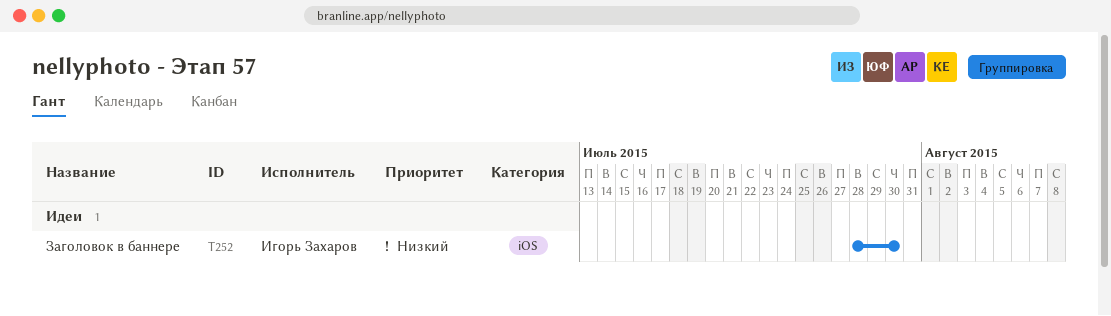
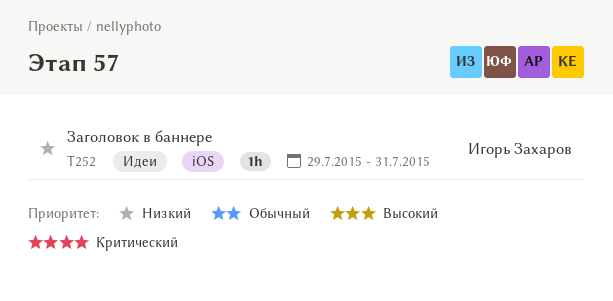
T252, start: Jul 28 -> Jul 29
T252, due: Jul 30 -> Jul 31

